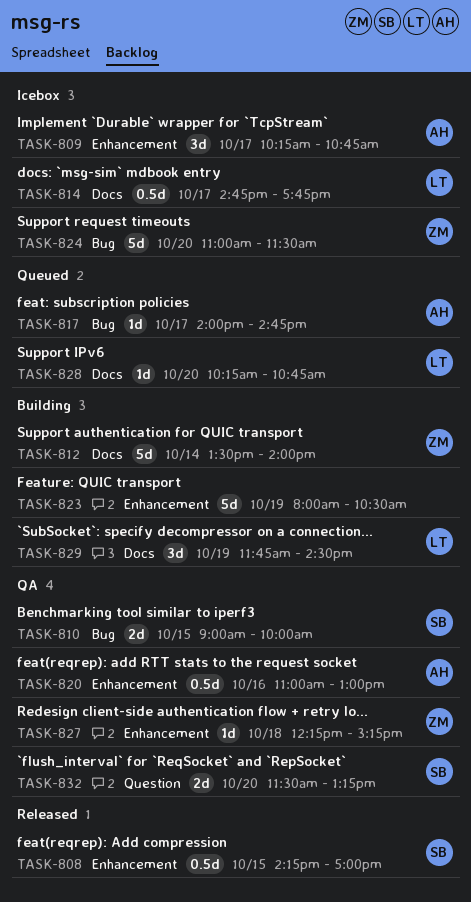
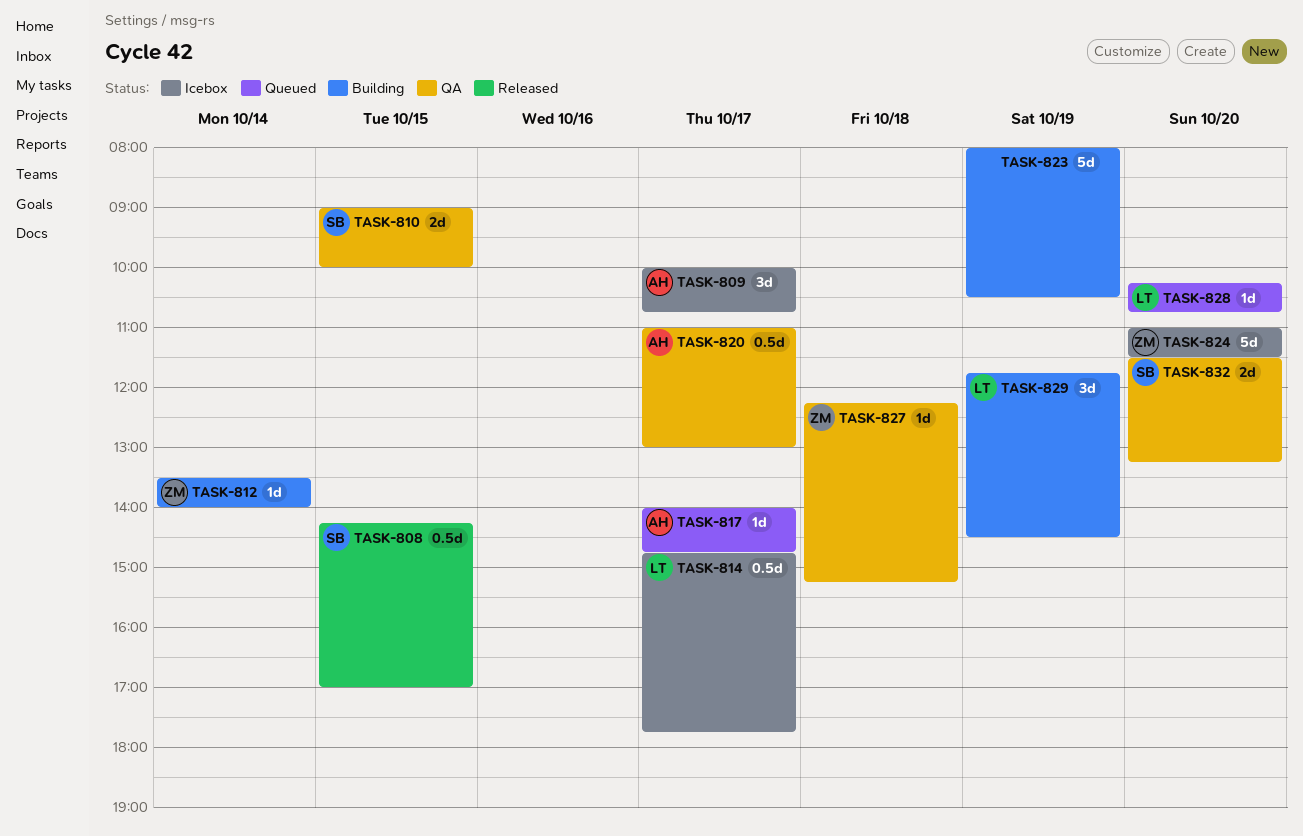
TASK-809, begins: 10:15 -> 10:00
TASK-812, estimate: 5d -> 1d
TASK-820, day: Oct 16 -> Oct 17

